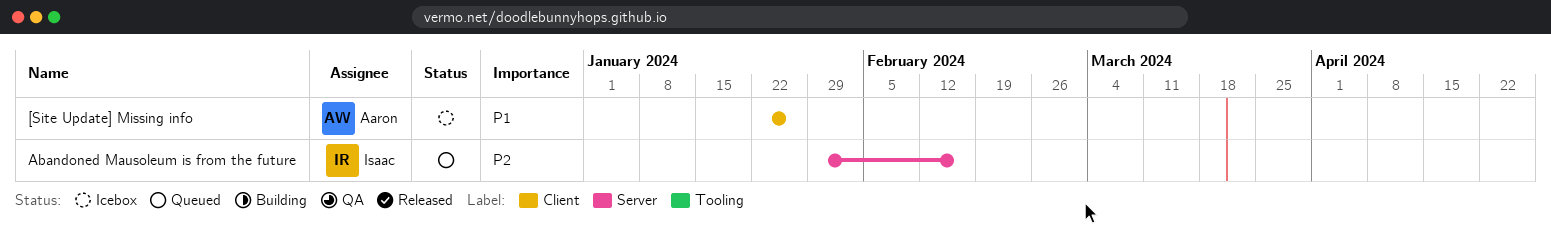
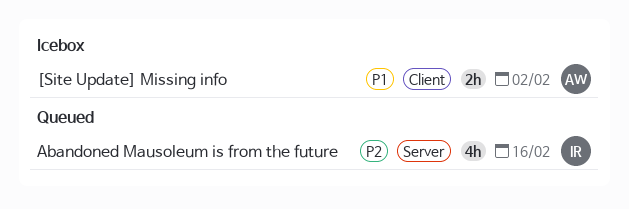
[Site Update] Missing info, due: Jan 26 -> Feb 2

